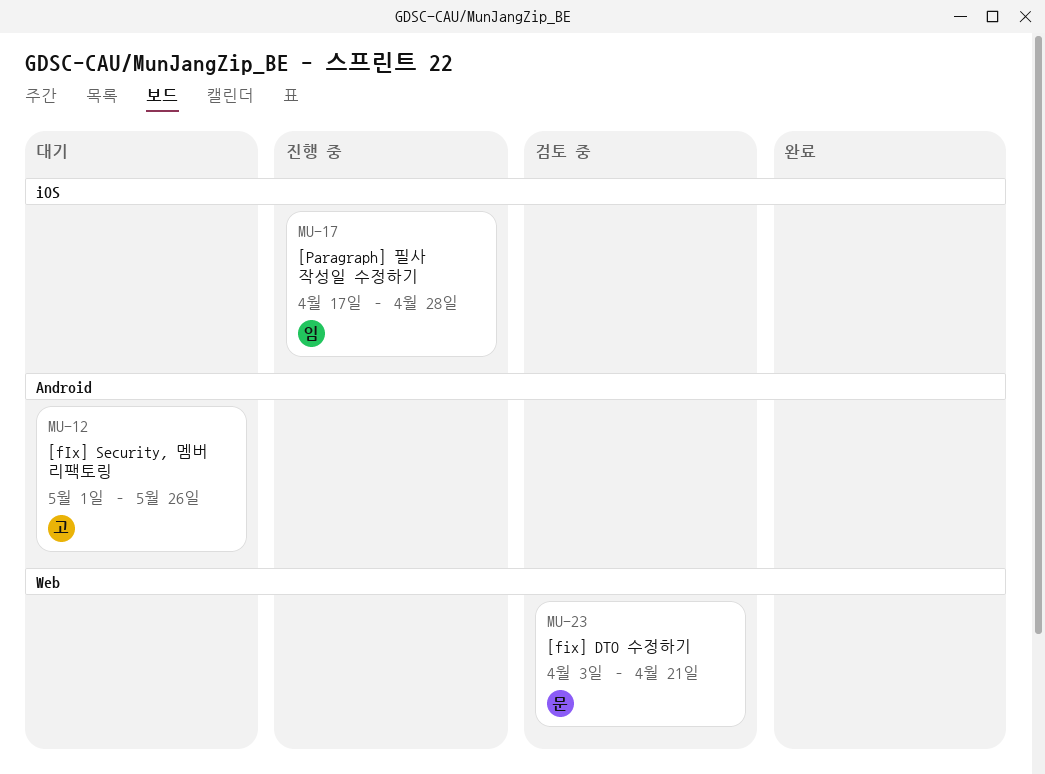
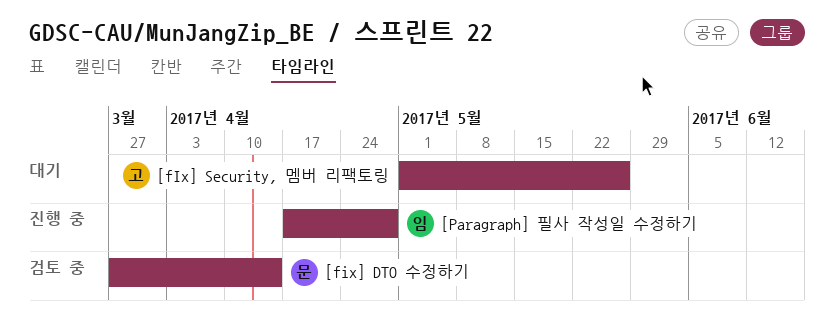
[fix] DTO 수정하기, start: Apr 3 -> Mar 27
[fix] DTO 수정하기, due: Apr 21 -> Apr 14

